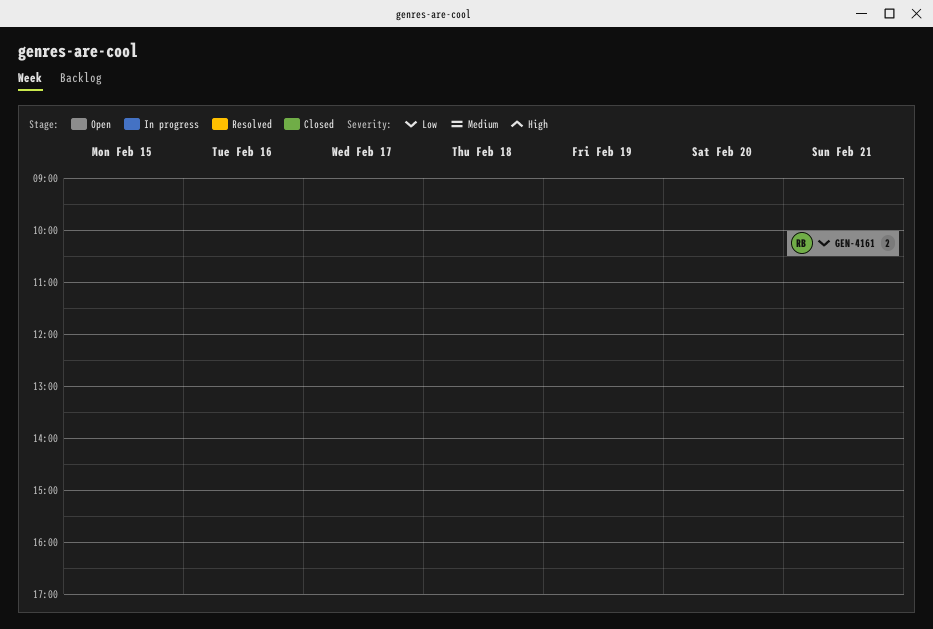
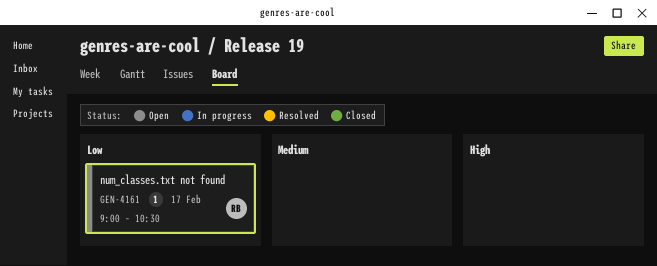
GEN-4161, estimate: 2 -> 1
GEN-4161, day: Feb 21 -> Feb 17
GEN-4161, begins: 10:00 -> 09:00

